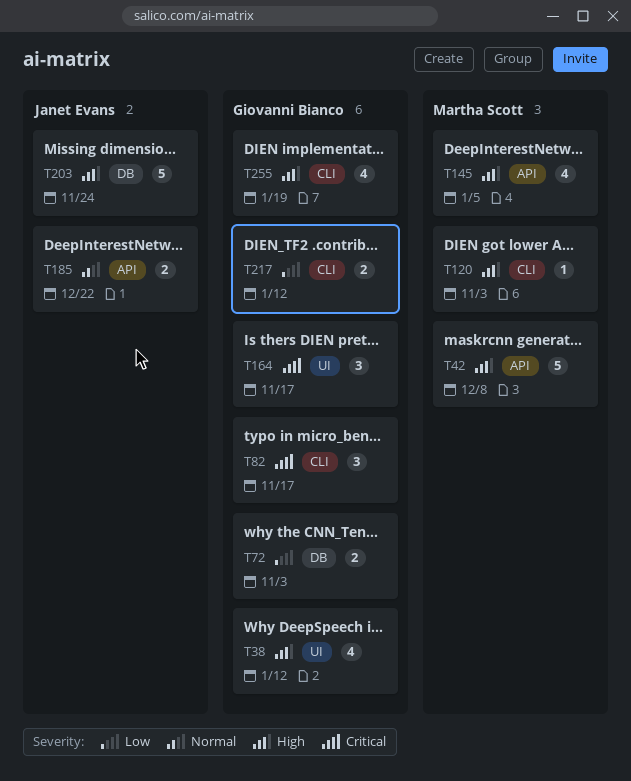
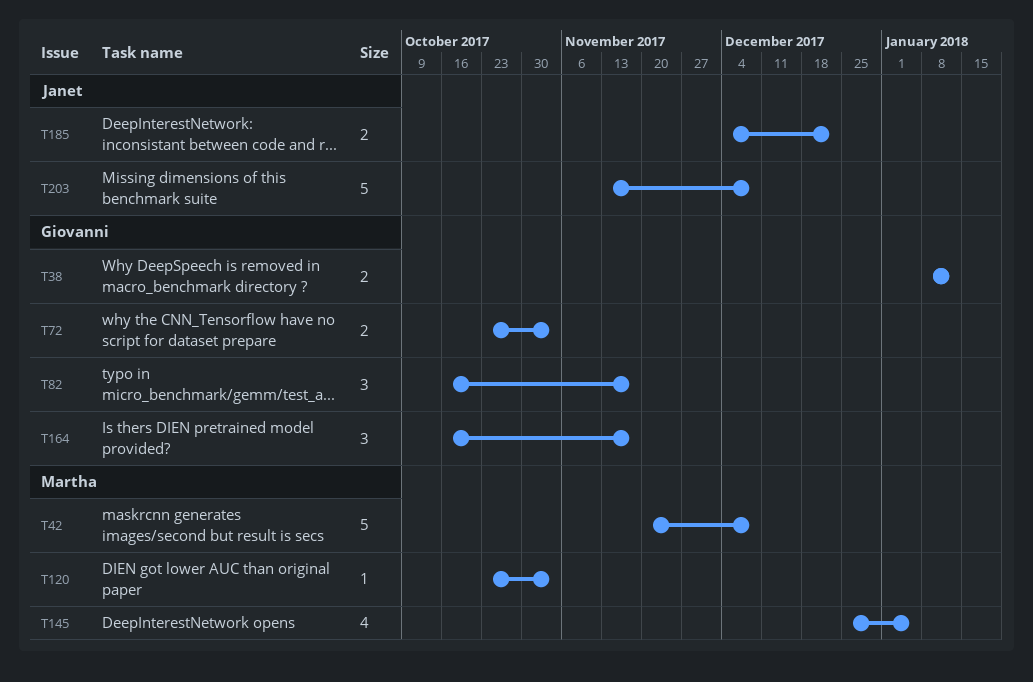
T38, estimate: 4 -> 2
T203, due: Nov 24 -> Dec 8
T217: present -> none
T255: present -> none

